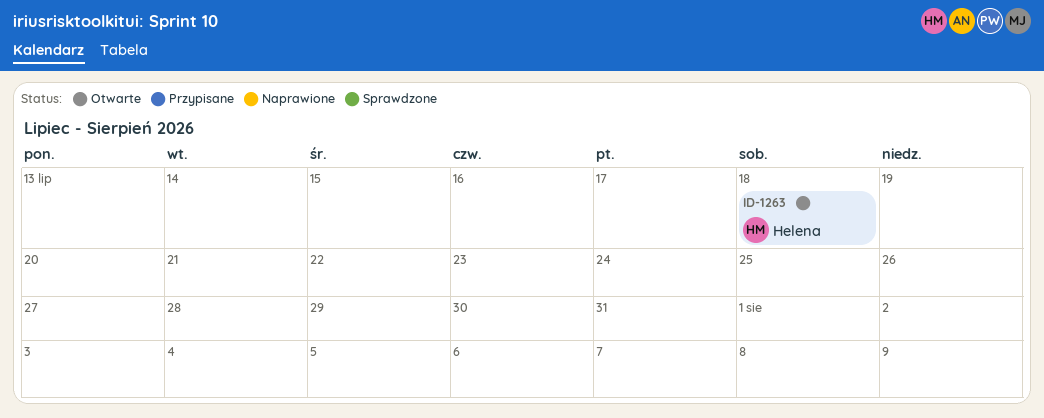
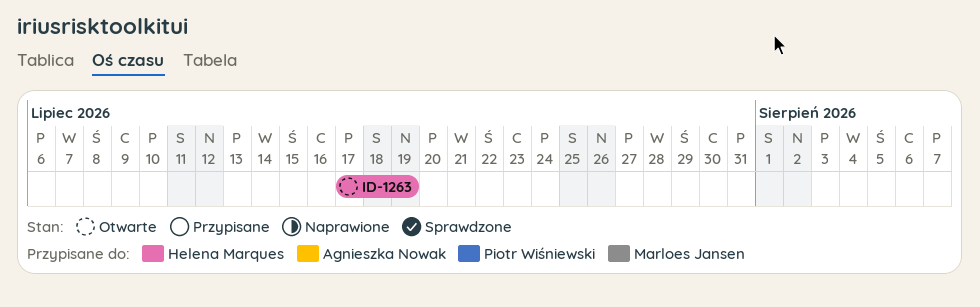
ID-1263, due: Jul 18 -> Jul 19

